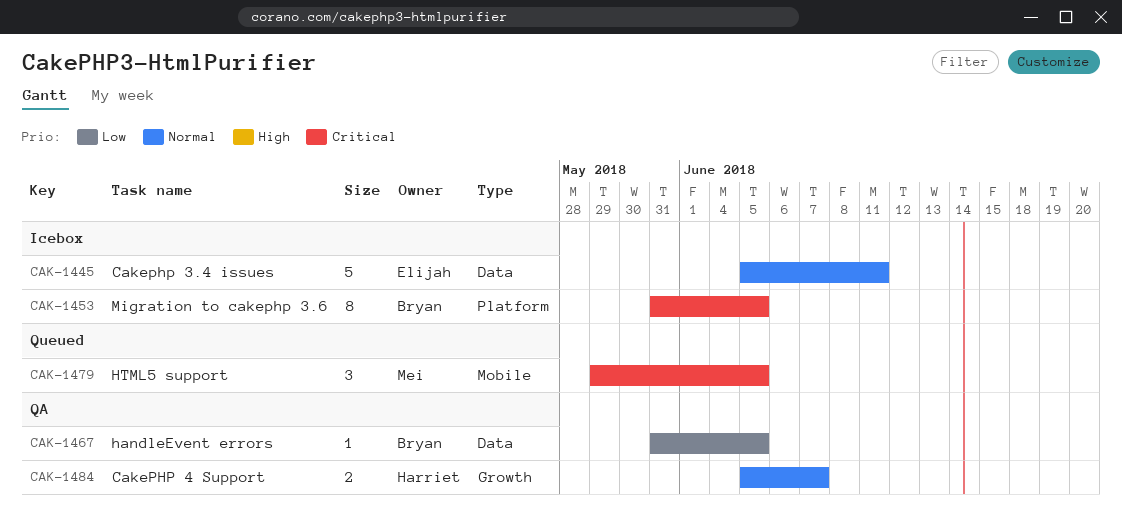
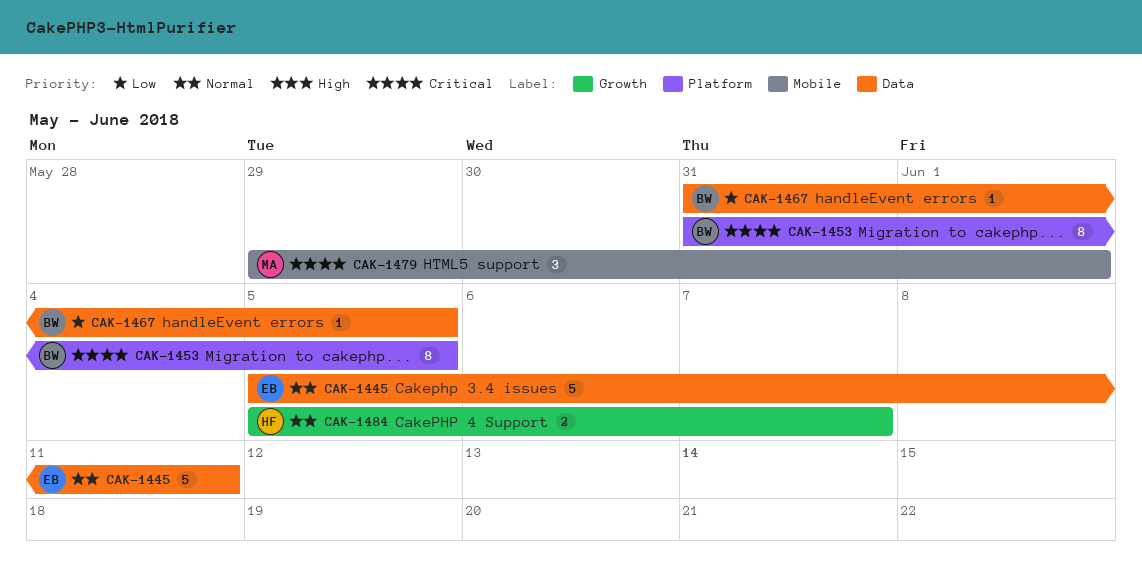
CAK-1479, due: Jun 5 -> Jun 1

